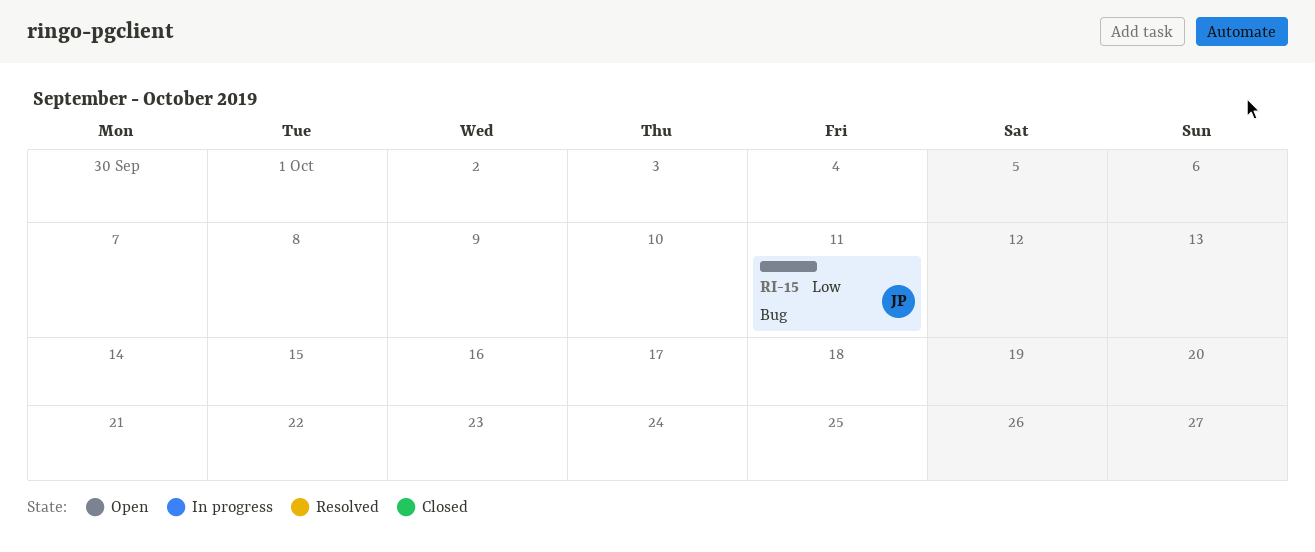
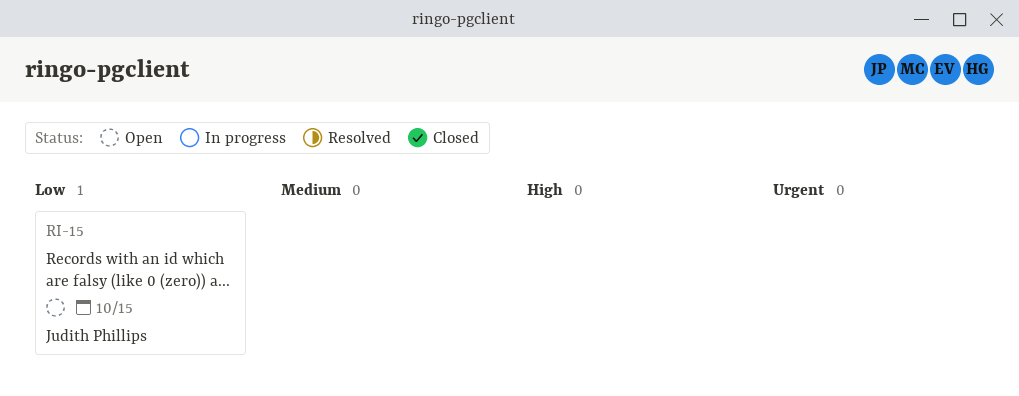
RI-15, due: Oct 11 -> Oct 15

